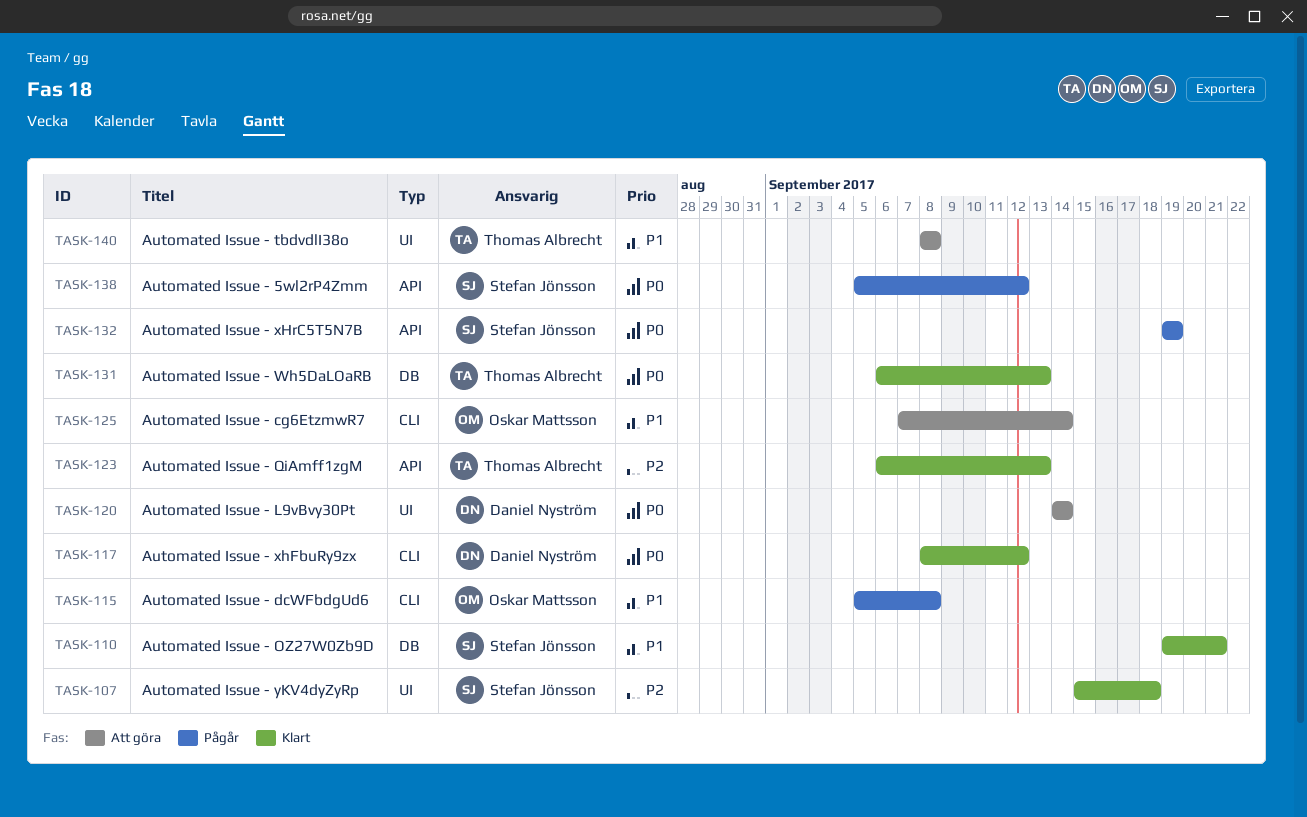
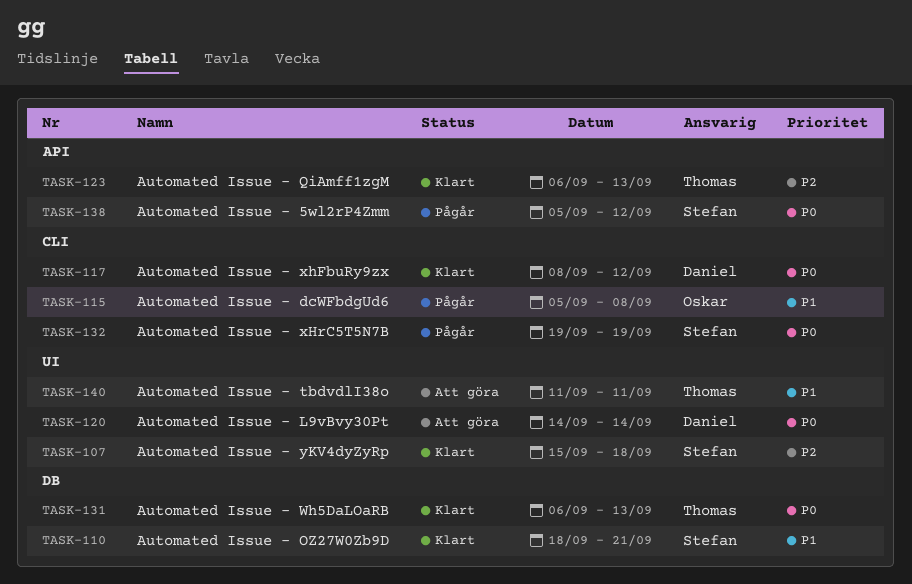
TASK-110, start: Sep 19 -> Sep 18
TASK-125: present -> none
TASK-132, label: API -> CLI
TASK-140, start: Sep 8 -> Sep 11
TASK-140, due: Sep 8 -> Sep 11

